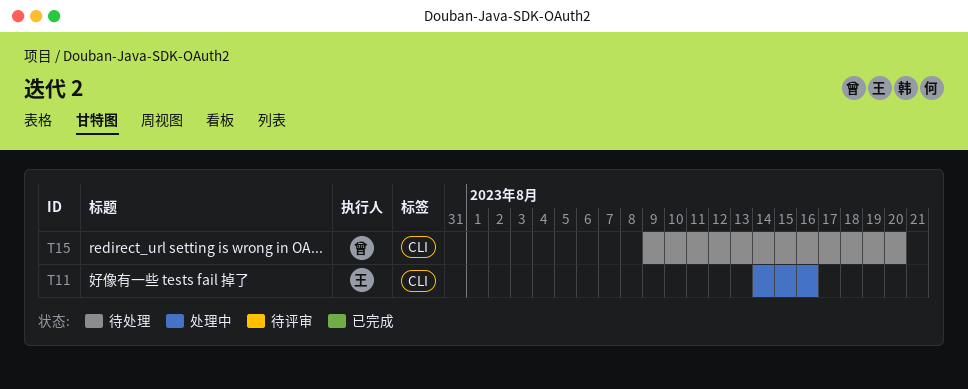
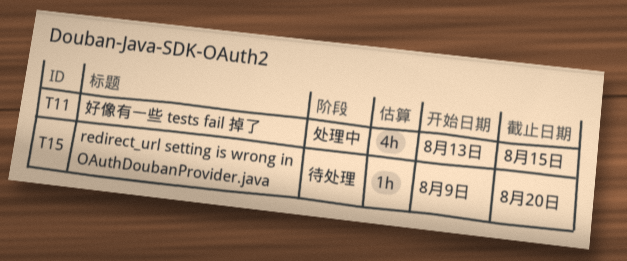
T11, start: Aug 14 -> Aug 13
T11, due: Aug 16 -> Aug 15

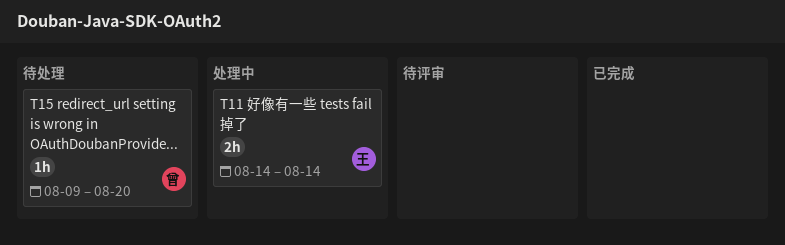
T11, estimate: 4h -> 2h
T11, start: Aug 13 -> Aug 14
T11, due: Aug 15 -> Aug 14

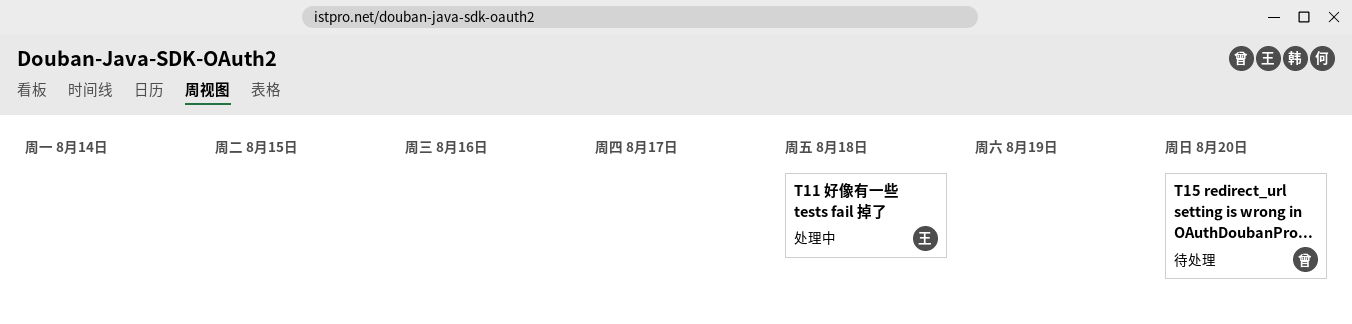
T11, due: Aug 14 -> Aug 18

